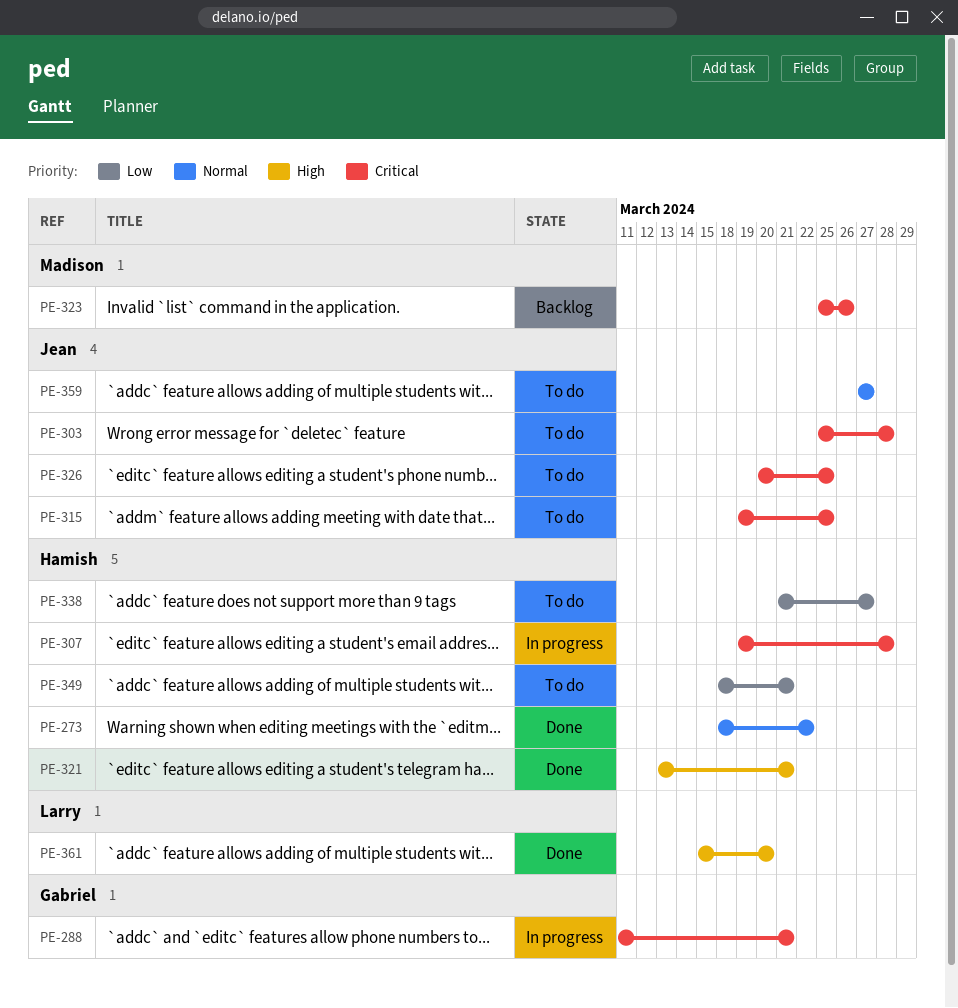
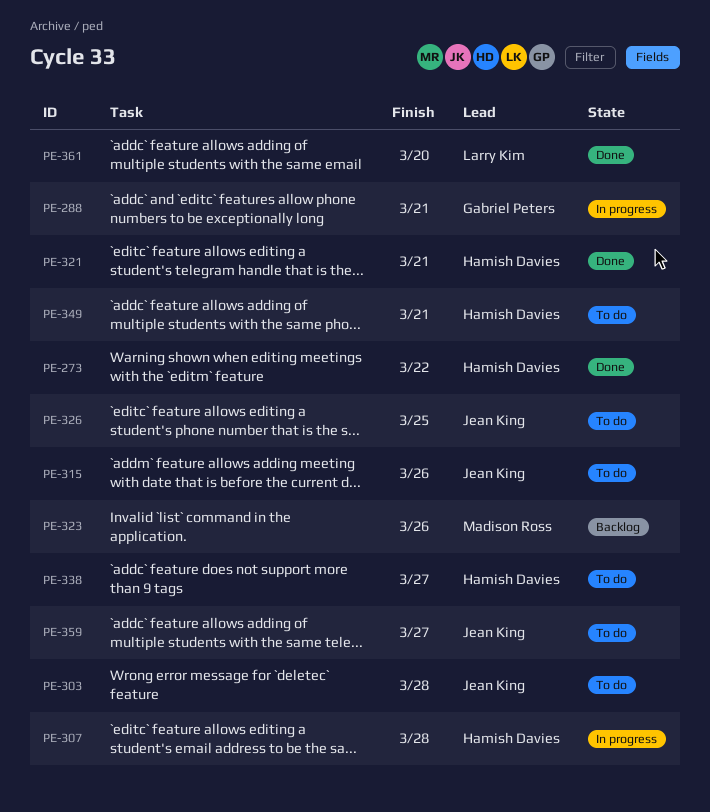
PE-315, due: Mar 25 -> Mar 26

